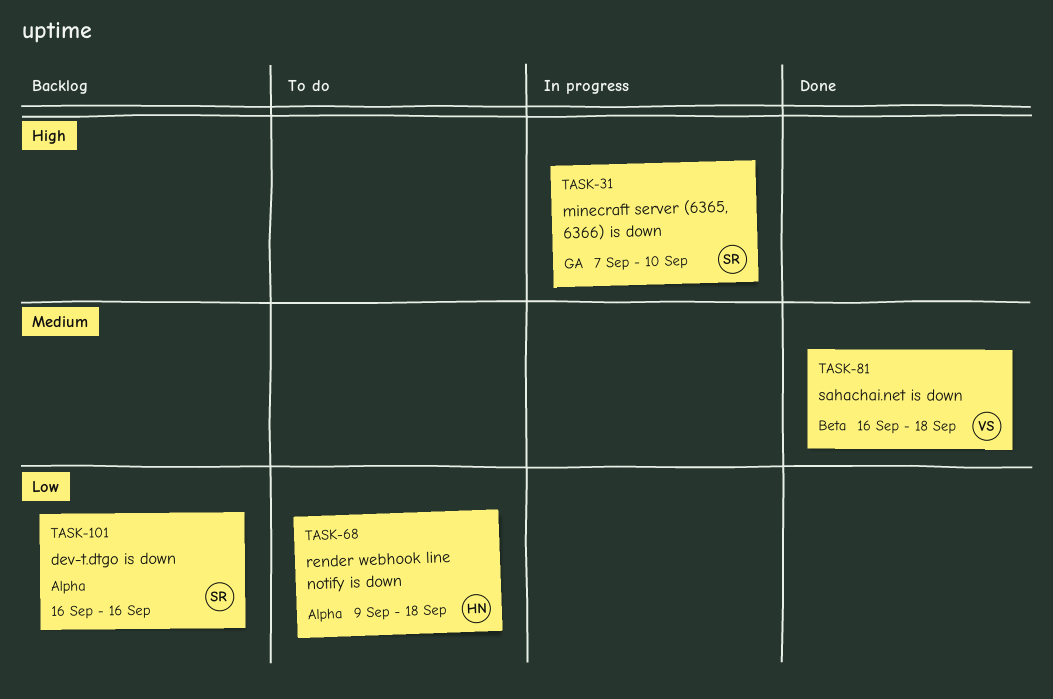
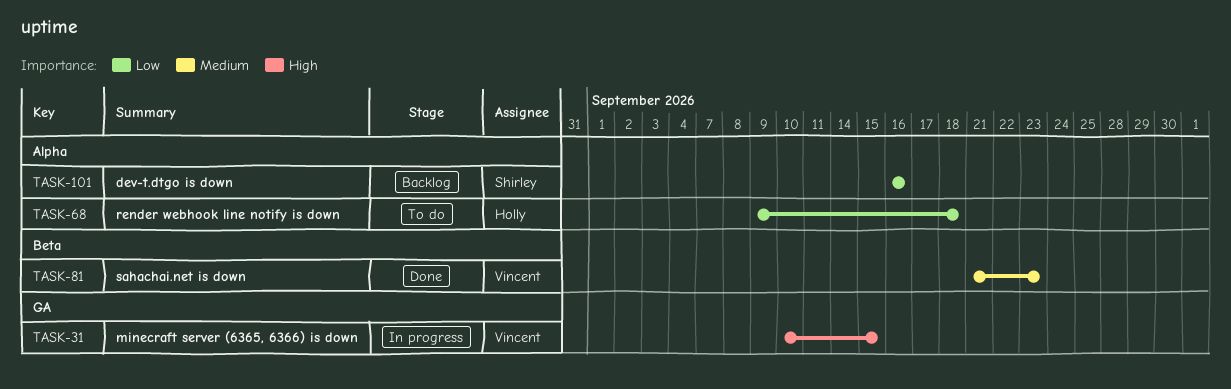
TASK-31, owner: Shirley -> Vincent
TASK-31, start: Sep 7 -> Sep 10
TASK-31, due: Sep 10 -> Sep 15
TASK-81, start: Sep 16 -> Sep 21
TASK-81, due: Sep 18 -> Sep 23

